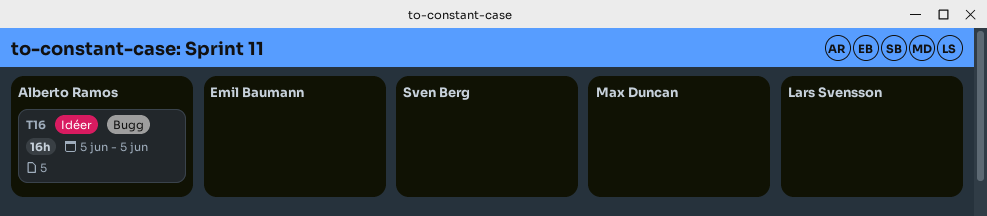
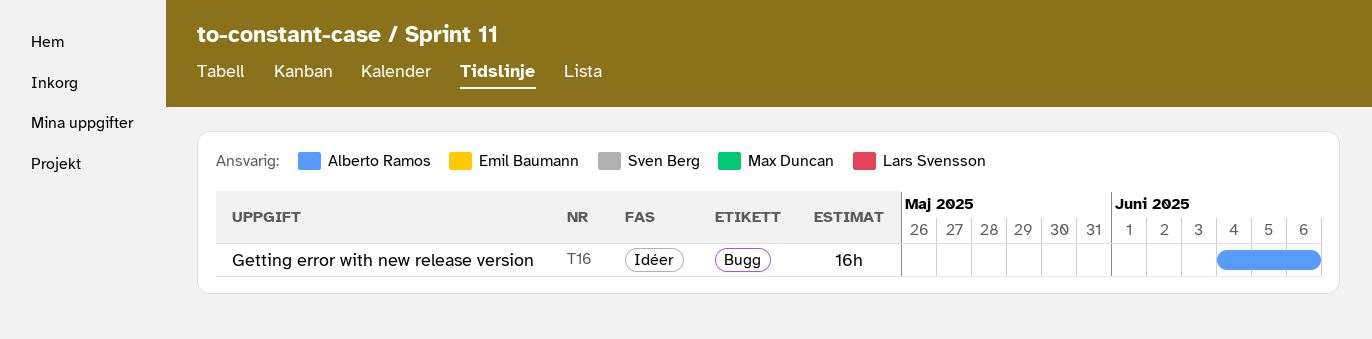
T16, start: Jun 5 -> Jun 4
T16, due: Jun 5 -> Jun 6

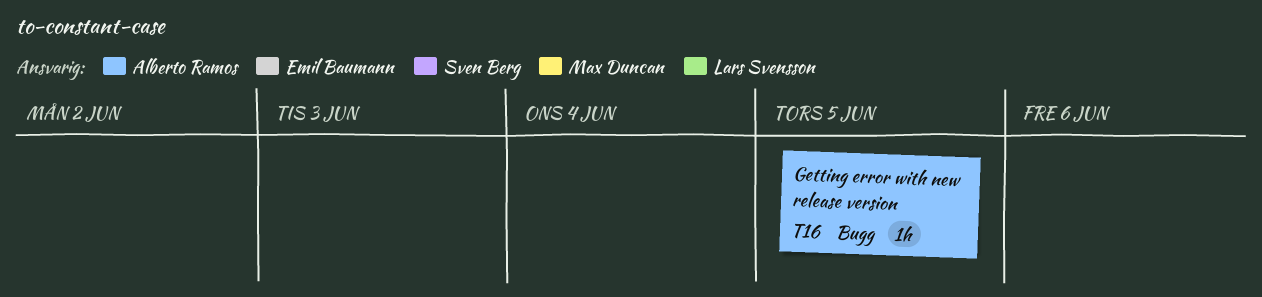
T16, estimate: 16h -> 1h
T16, due: Jun 6 -> Jun 5

